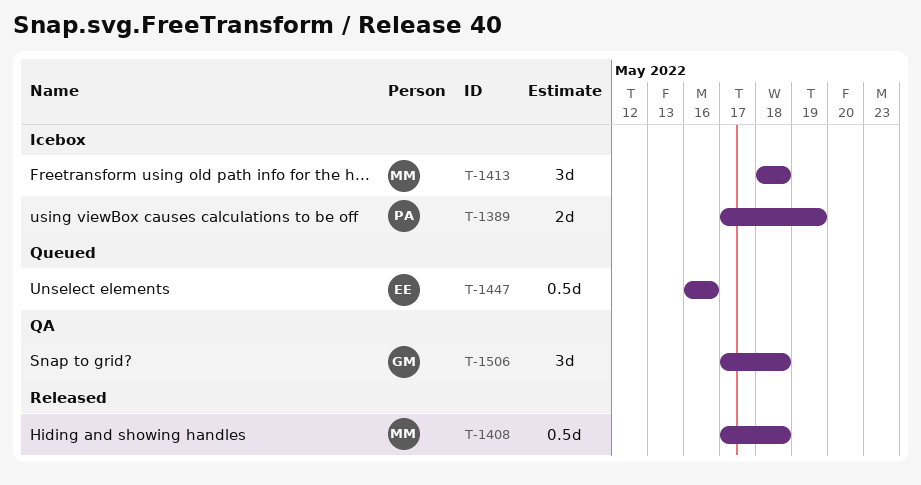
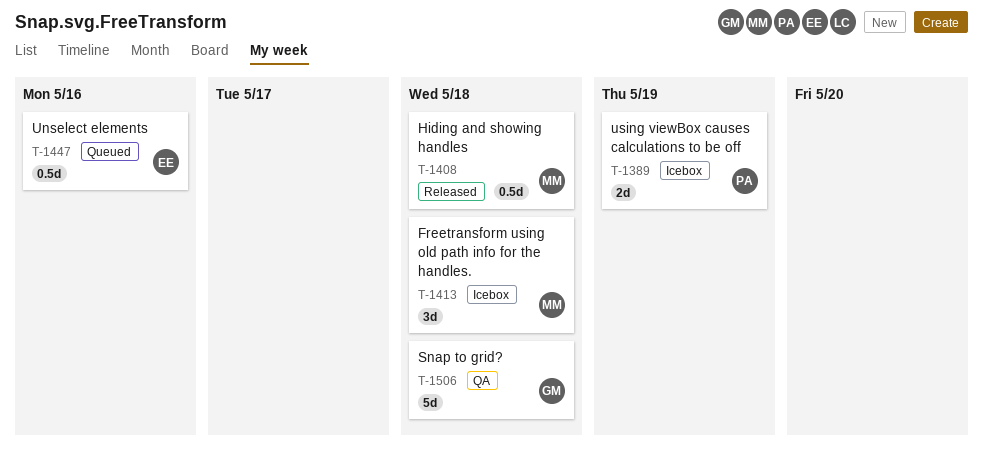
T-1506, estimate: 3d -> 5d

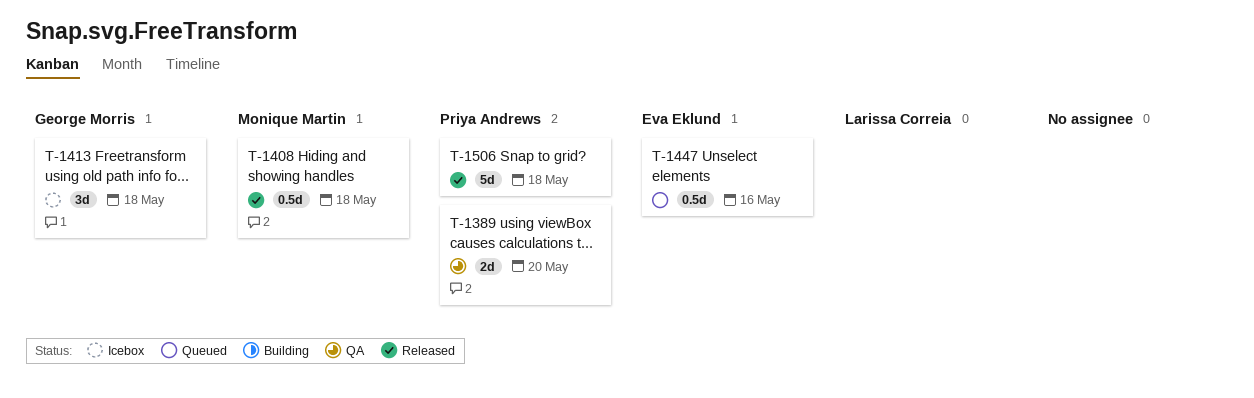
T-1389, status: Icebox -> QA
T-1389, due: May 19 -> May 20
T-1413, owner: Monique Martin -> George Morris
T-1506, status: QA -> Released
T-1506, owner: George Morris -> Priya Andrews

